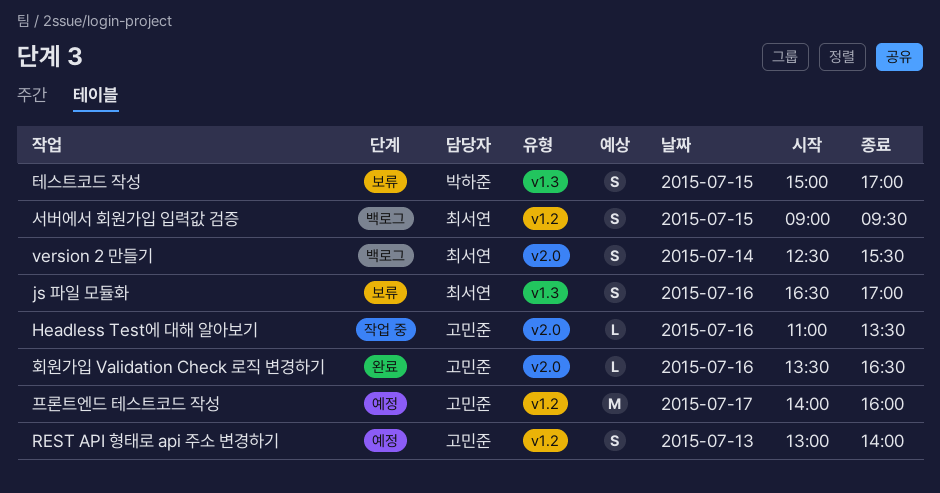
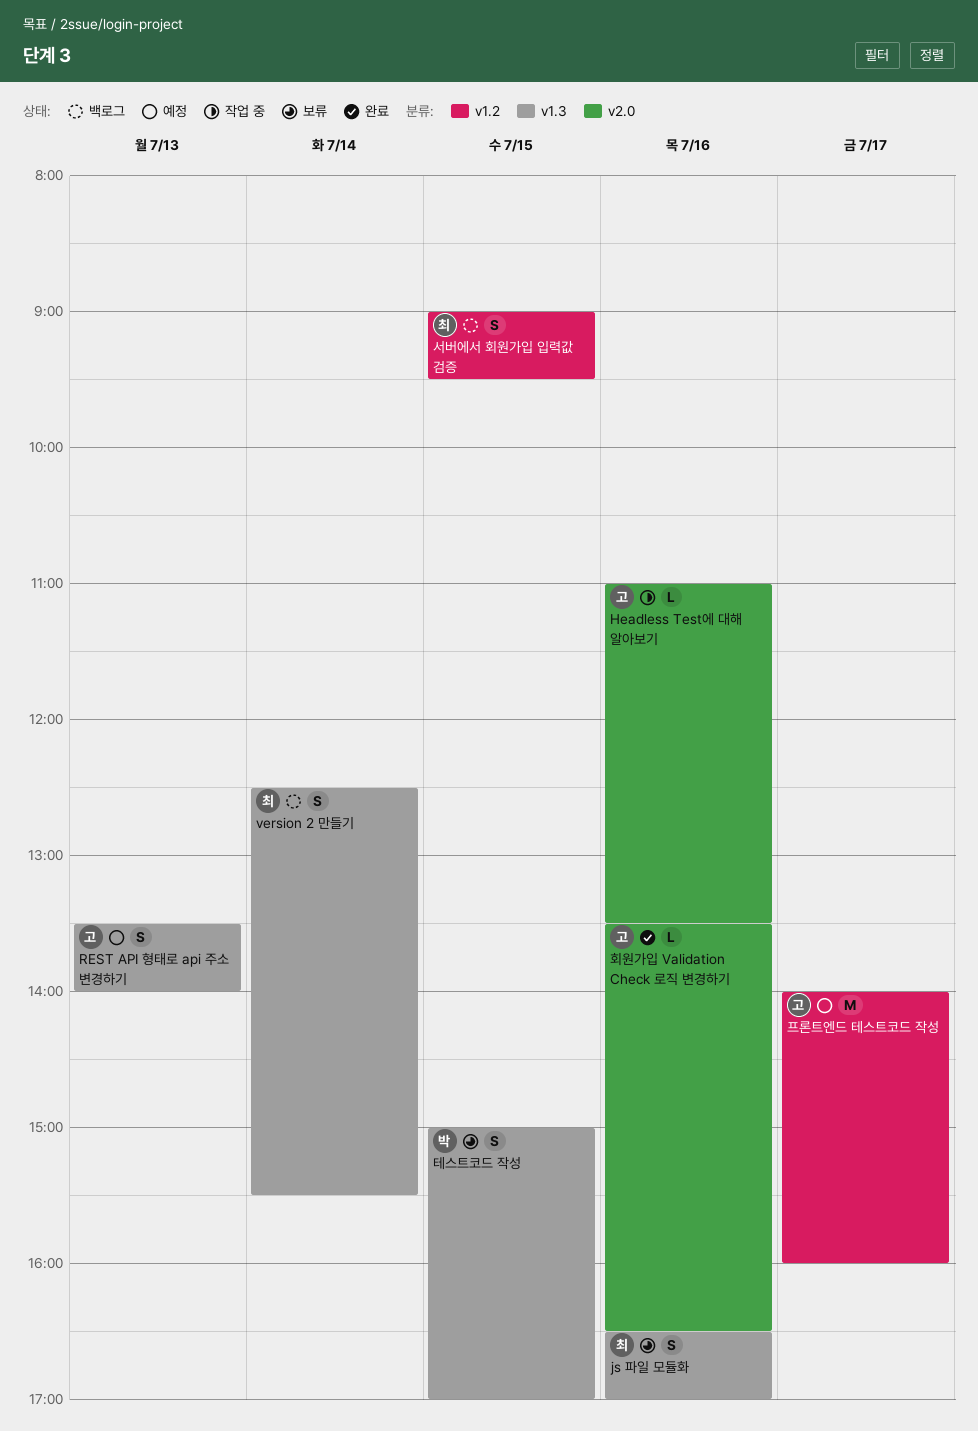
REST API 형태로 api 주소 변경하기, label: v1.2 -> v1.3
REST API 형태로 api 주소 변경하기, begins: 13:00 -> 13:30
version 2 만들기, label: v2.0 -> v1.3

